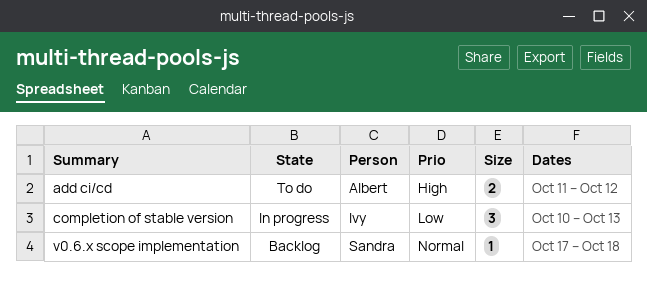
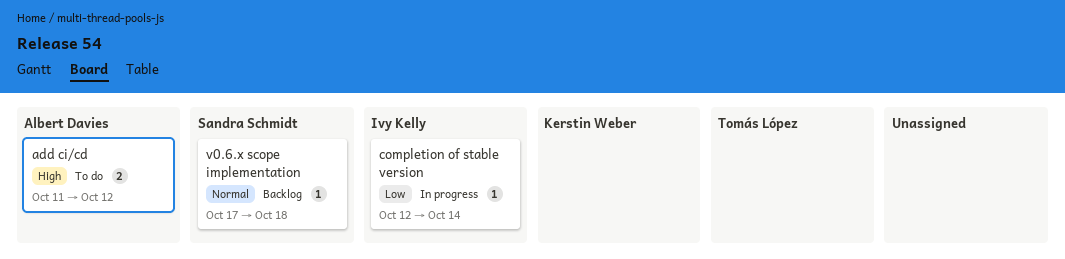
completion of stable version, estimate: 3 -> 1
completion of stable version, start: Oct 10 -> Oct 12
completion of stable version, due: Oct 13 -> Oct 14

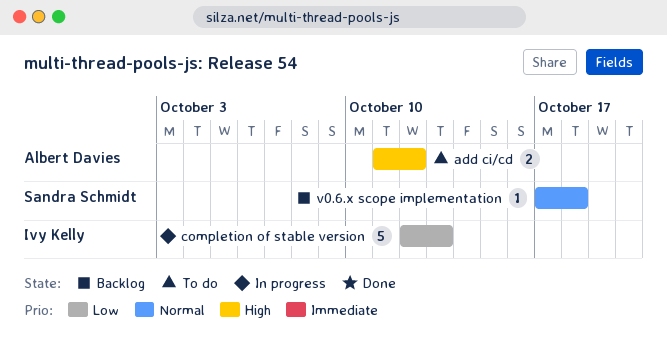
completion of stable version, estimate: 1 -> 5
completion of stable version, due: Oct 14 -> Oct 13

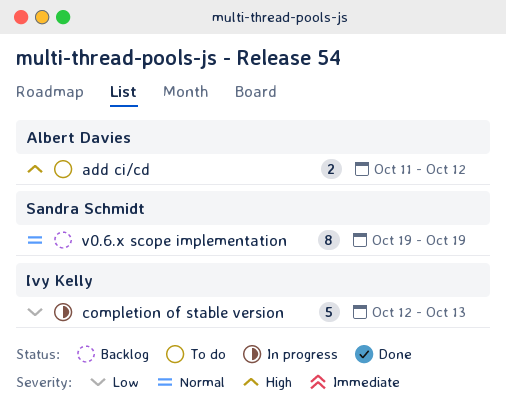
v0.6.x scope implementation, estimate: 1 -> 8
v0.6.x scope implementation, start: Oct 17 -> Oct 19
v0.6.x scope implementation, due: Oct 18 -> Oct 19

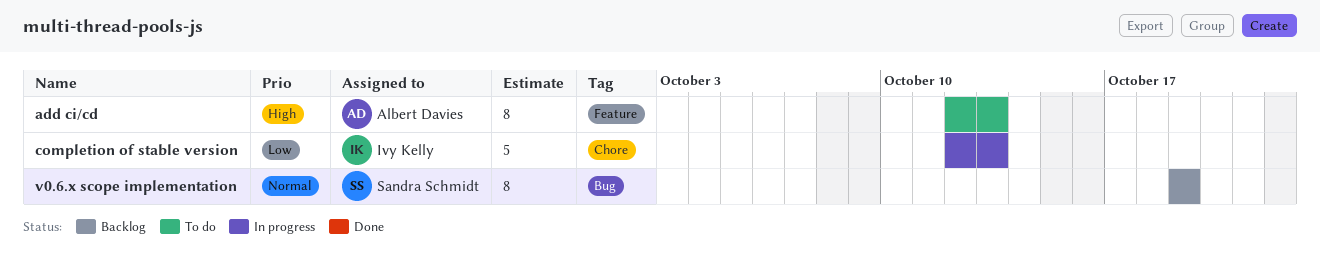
add ci/cd, estimate: 2 -> 8
add ci/cd, start: Oct 11 -> Oct 12
add ci/cd, due: Oct 12 -> Oct 13

